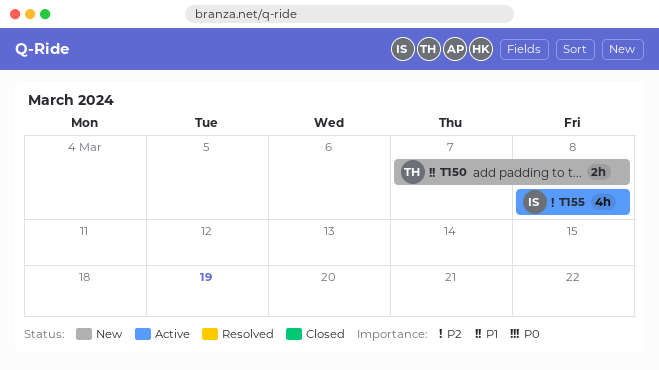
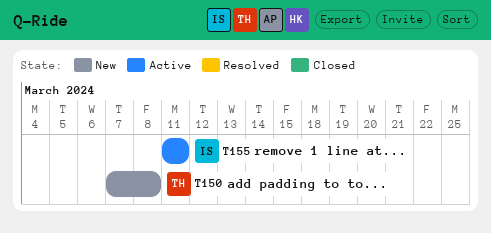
T155, start: Mar 8 -> Mar 11
T155, due: Mar 8 -> Mar 11

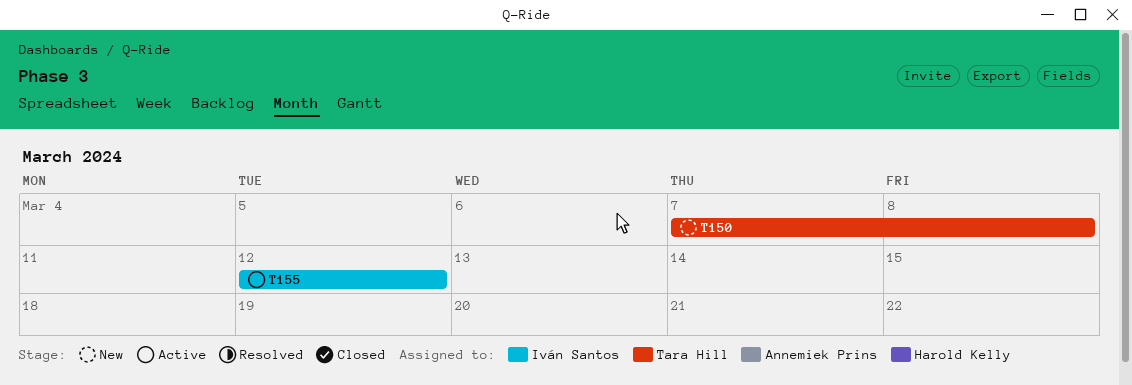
T155, start: Mar 11 -> Mar 12
T155, due: Mar 11 -> Mar 12

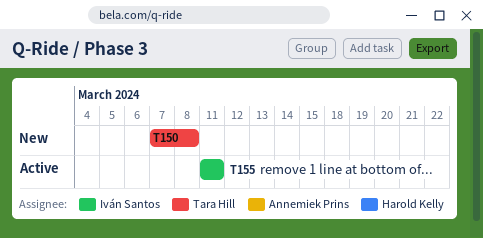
T155, start: Mar 12 -> Mar 11
T155, due: Mar 12 -> Mar 11

